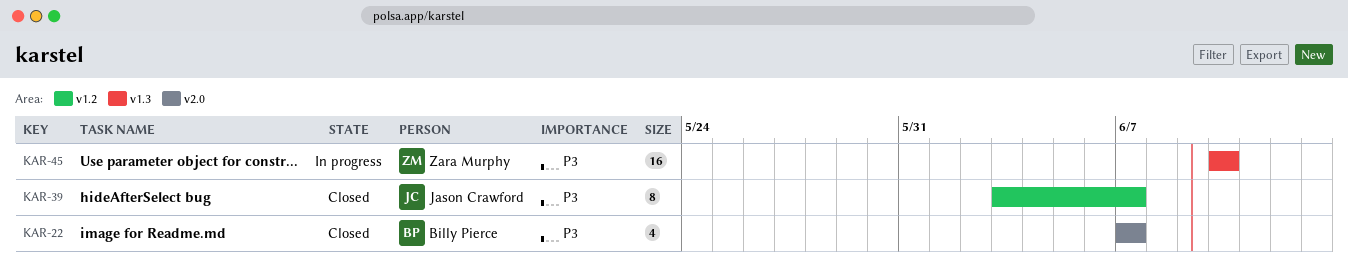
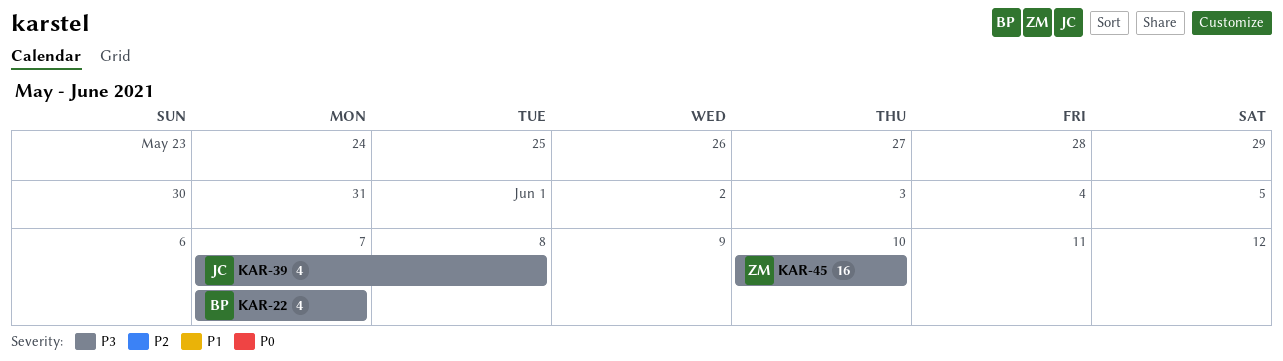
KAR-39, estimate: 8 -> 4
KAR-39, start: Jun 3 -> Jun 7
KAR-39, due: Jun 7 -> Jun 8

